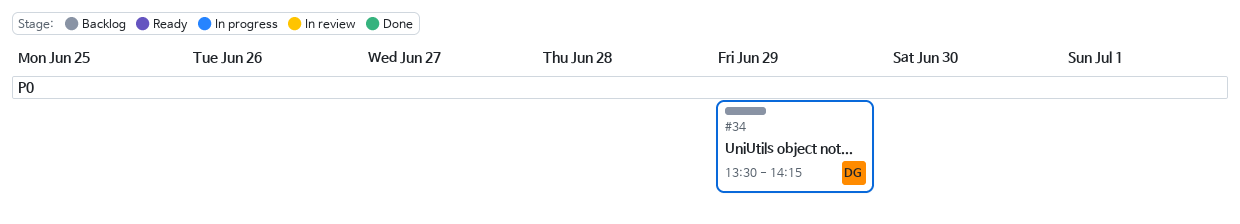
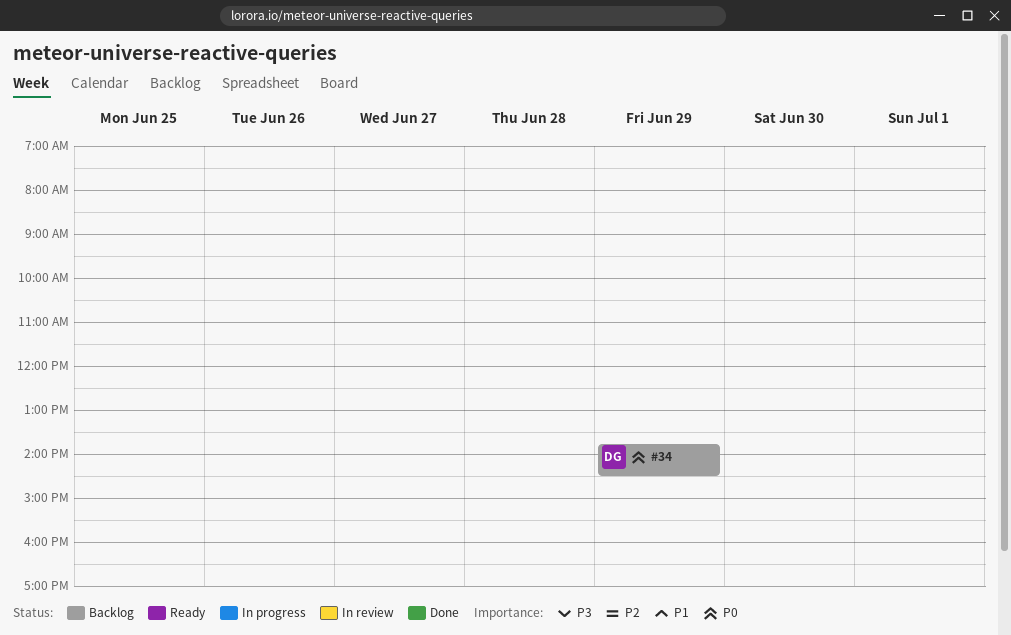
#34, begins: 13:30 -> 13:45
#34, ends: 14:15 -> 14:30

